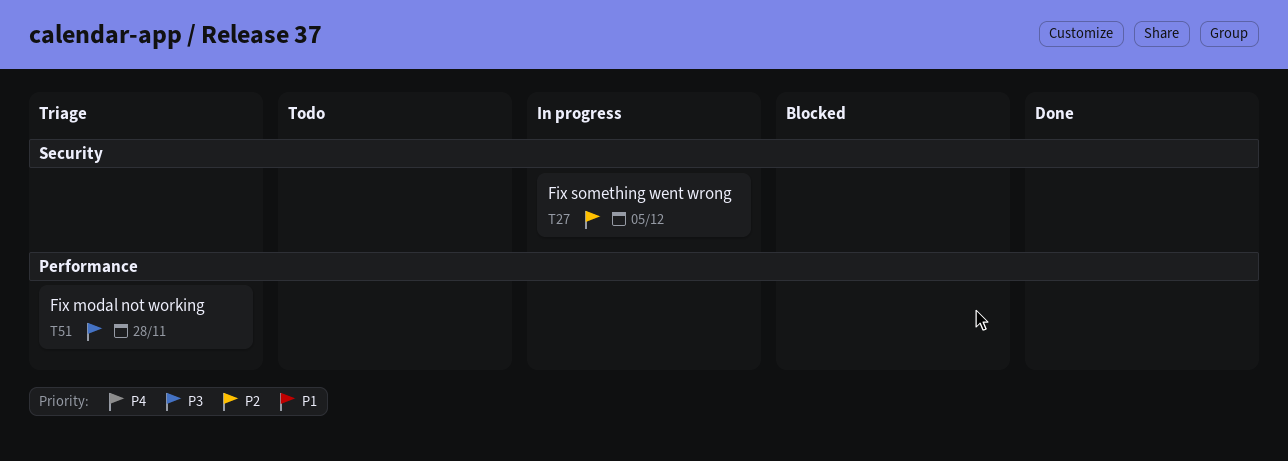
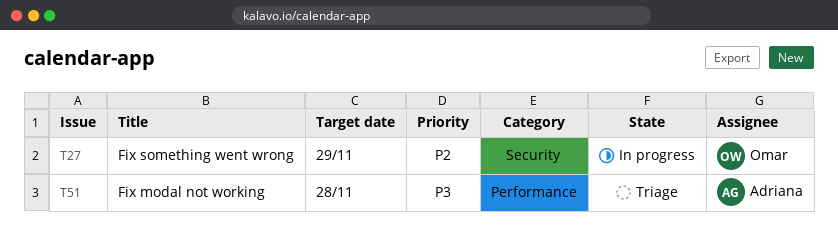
T27, due: Dec 5 -> Nov 29

